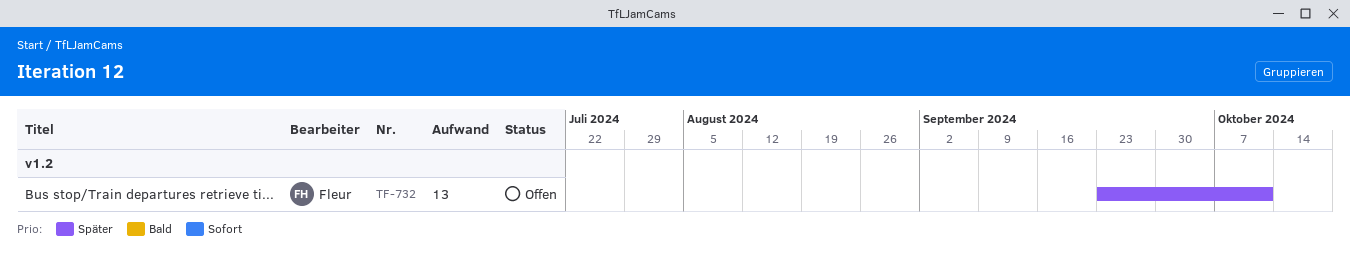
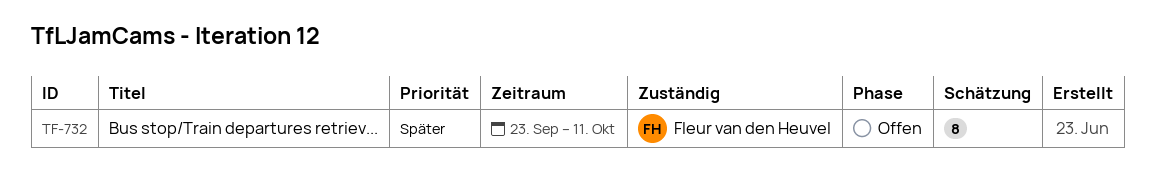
TF-732, estimate: 13 -> 8

